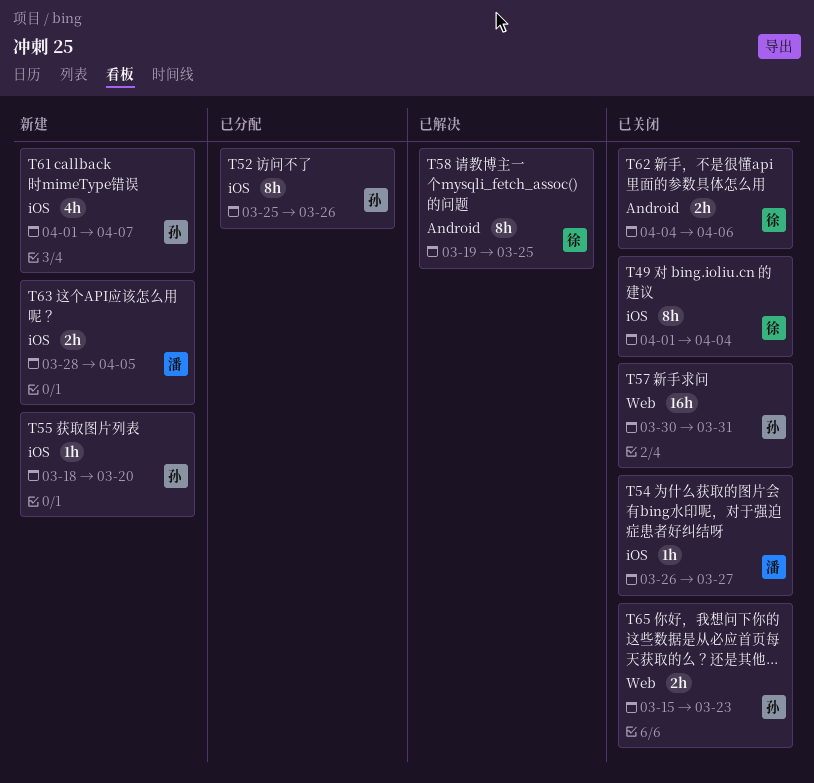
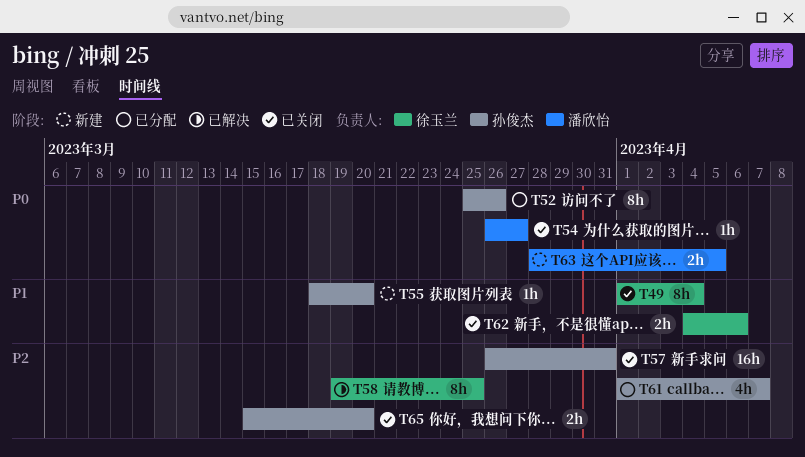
T57, start: Mar 30 -> Mar 26
T61, status: 新建 -> 已分配
T65, due: Mar 23 -> Mar 20

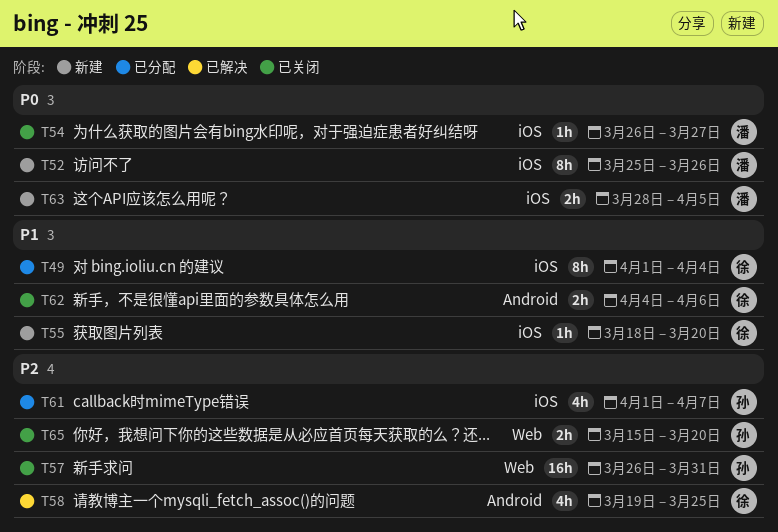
T49, status: 已关闭 -> 已分配
T52, status: 已分配 -> 新建
T52, owner: 孙俊杰 -> 潘欣怡
T55, owner: 孙俊杰 -> 徐玉兰
T58, estimate: 8h -> 4h

